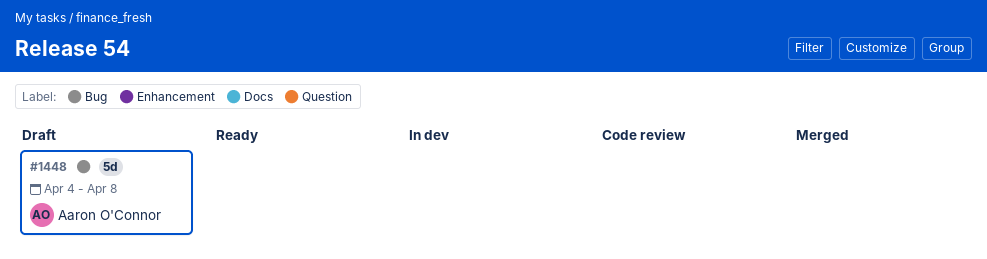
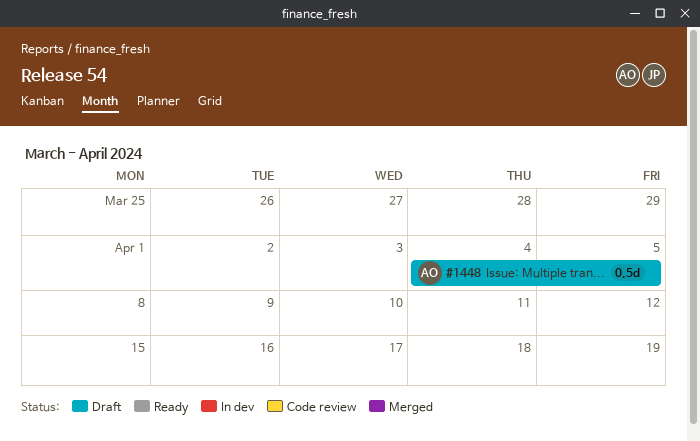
#1448, estimate: 5d -> 0.5d
#1448, due: Apr 8 -> Apr 5

